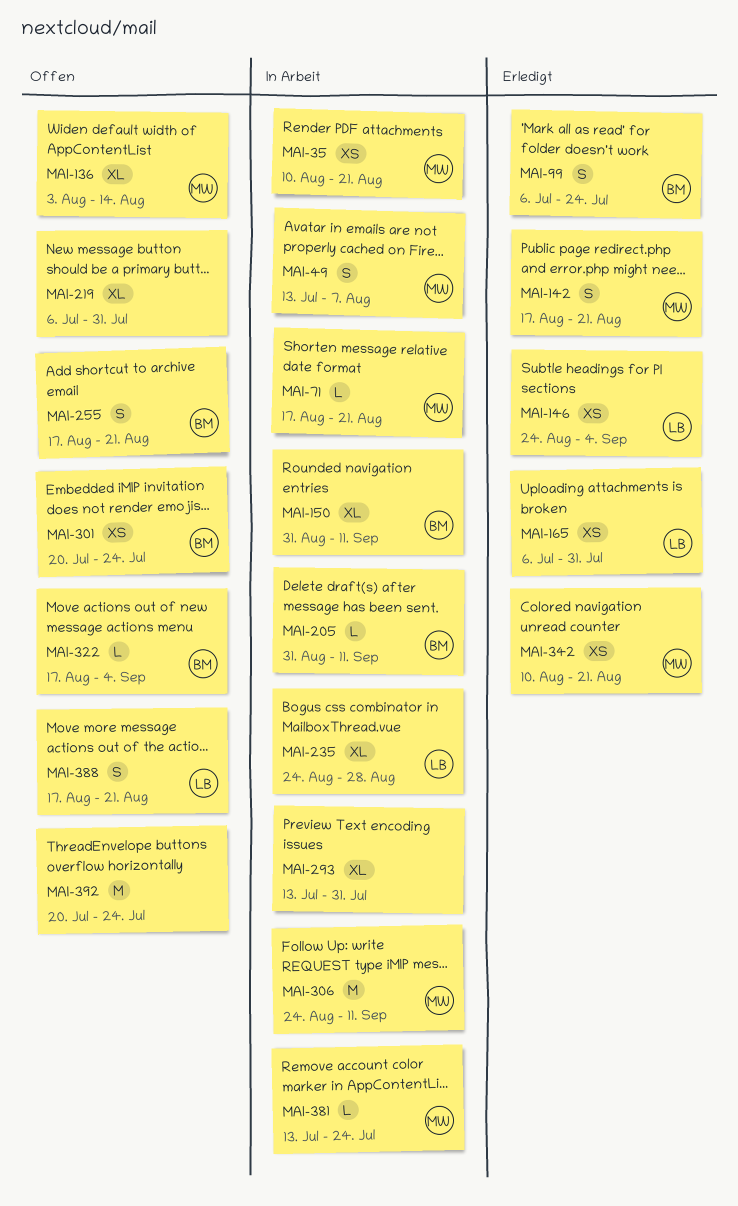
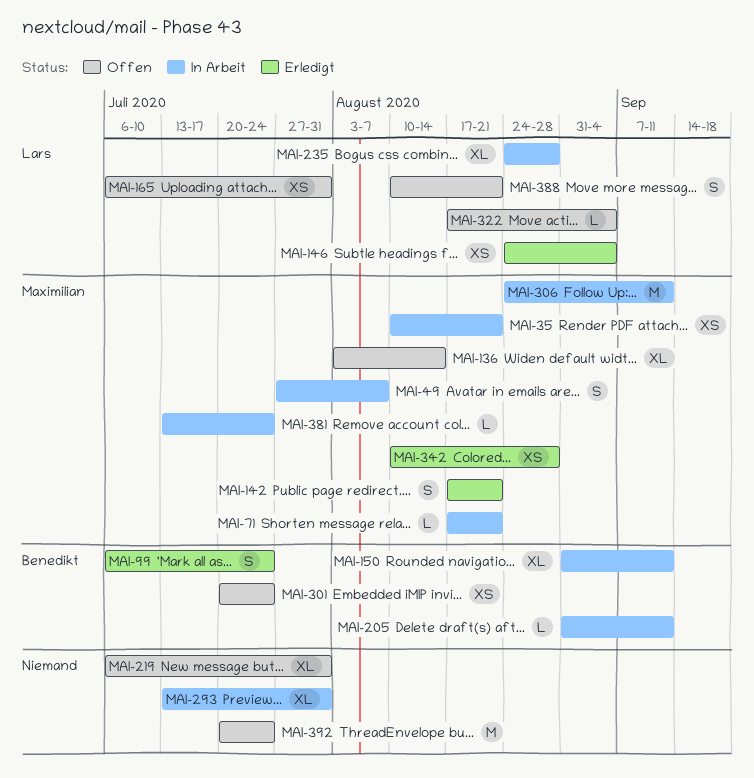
MAI-49, start: Jul 13 -> Jul 27
MAI-165, status: Erledigt -> Offen
MAI-255: present -> none
MAI-322, owner: Benedikt -> Lars
MAI-342, due: Aug 21 -> Aug 28
MAI-388, start: Aug 17 -> Aug 10

